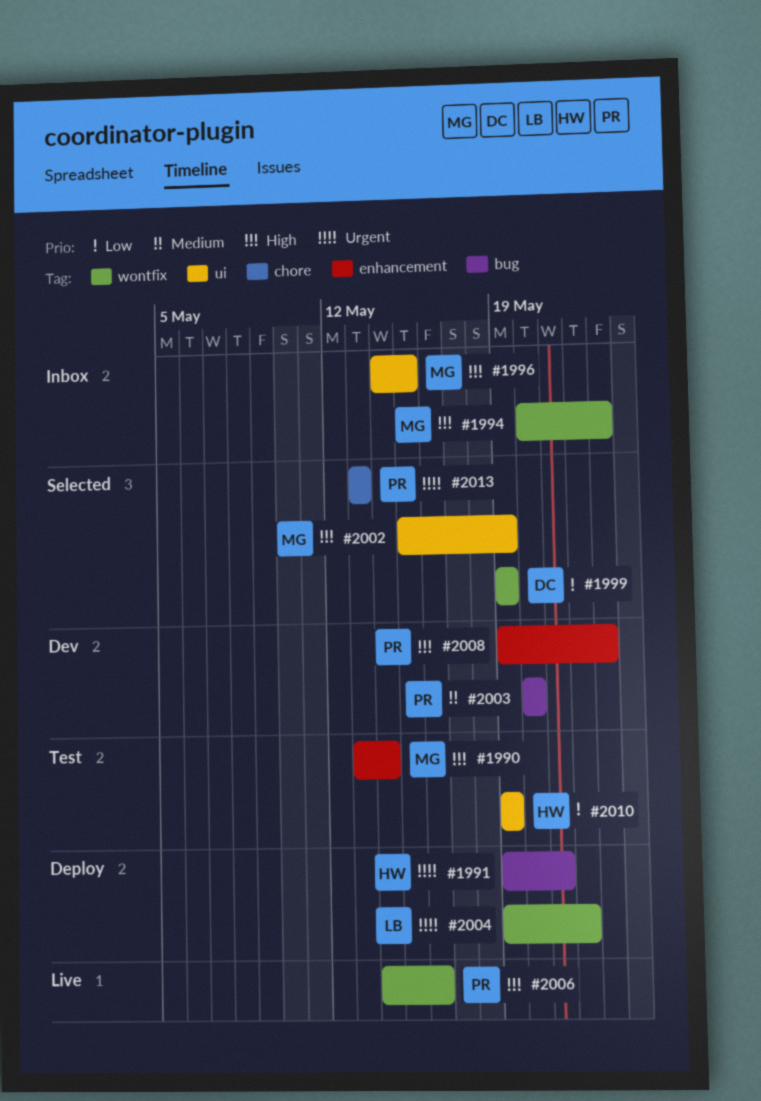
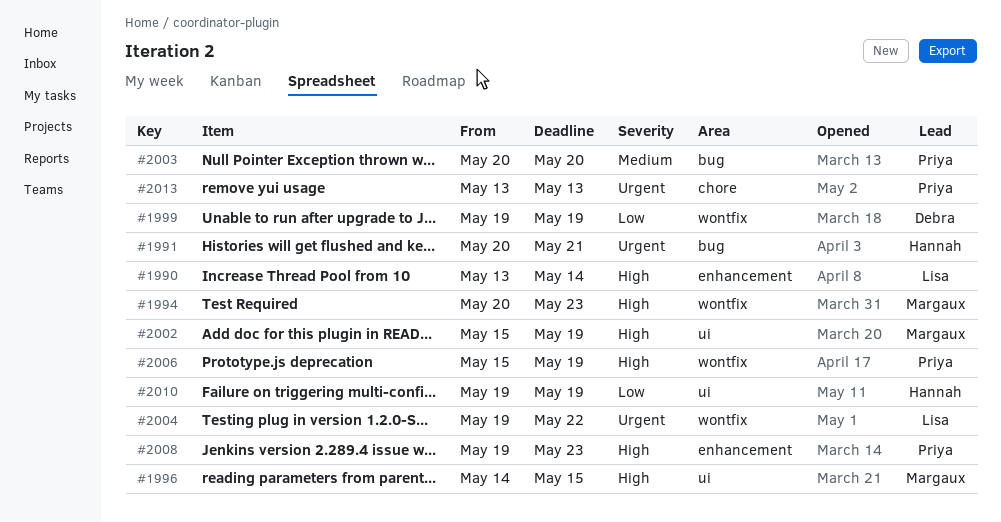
#1990, owner: Margaux -> Lisa
#1991, start: May 19 -> May 20
#2006, start: May 14 -> May 15
#2006, due: May 16 -> May 19

